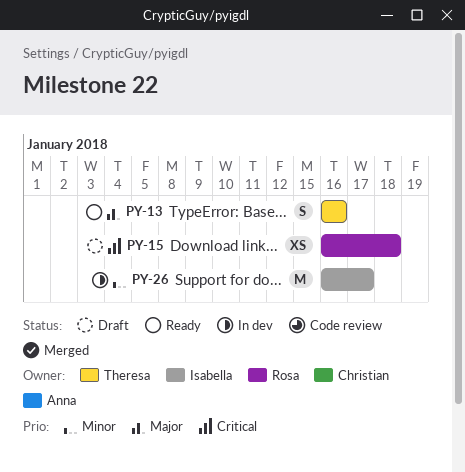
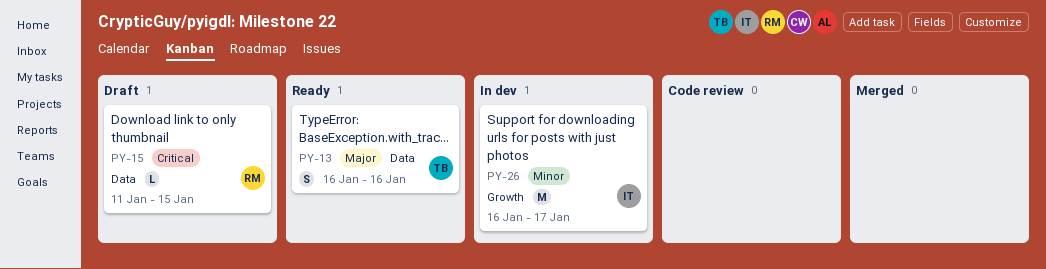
PY-15, estimate: XS -> L
PY-15, start: Jan 16 -> Jan 11
PY-15, due: Jan 18 -> Jan 15

